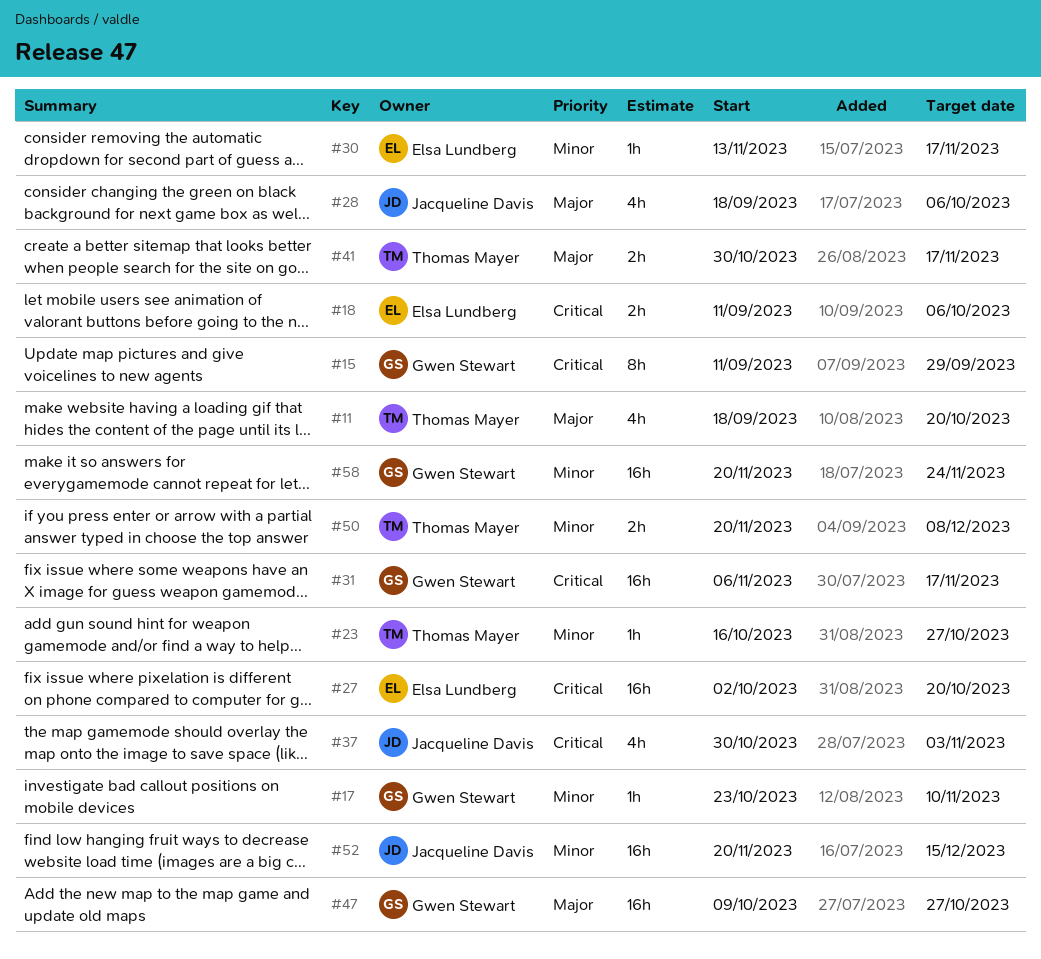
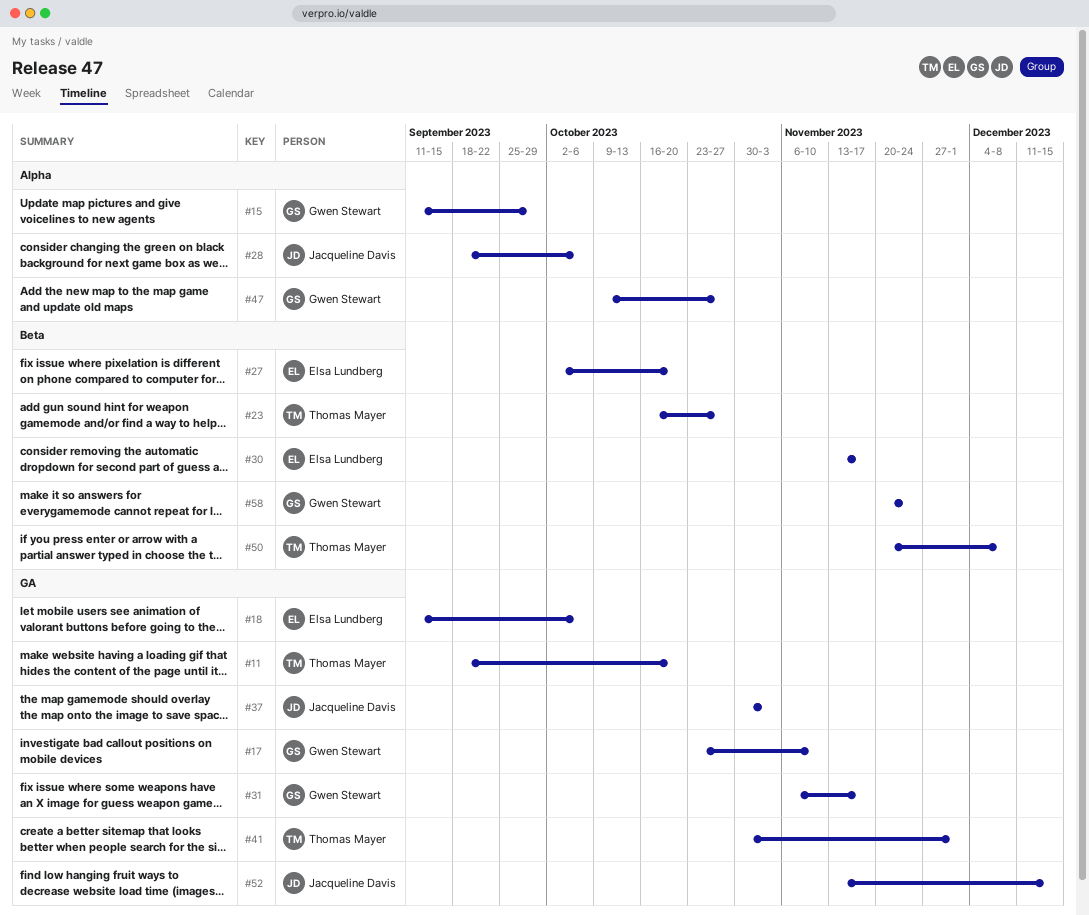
#41, due: Nov 17 -> Dec 1
#52, start: Nov 20 -> Nov 13

